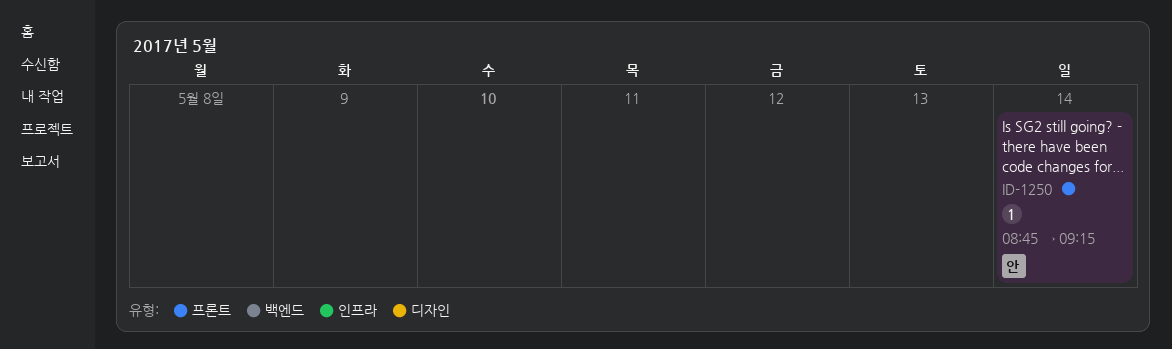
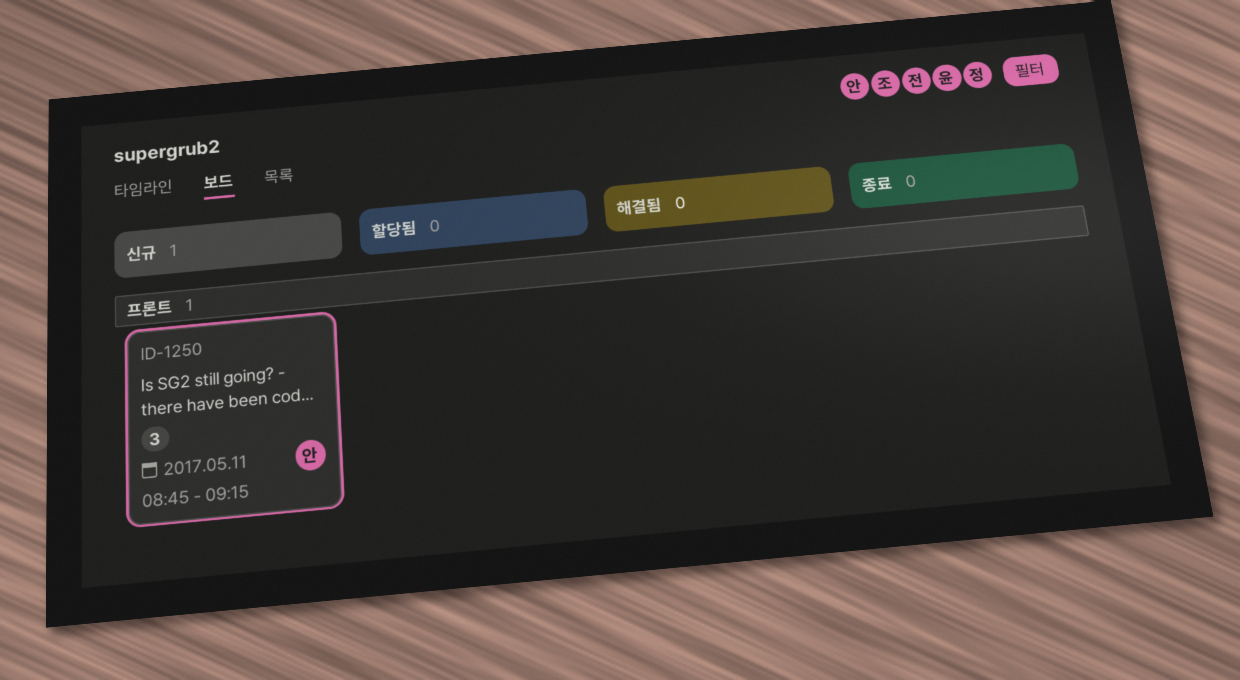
ID-1250, estimate: 1 -> 3
ID-1250, day: May 14 -> May 11

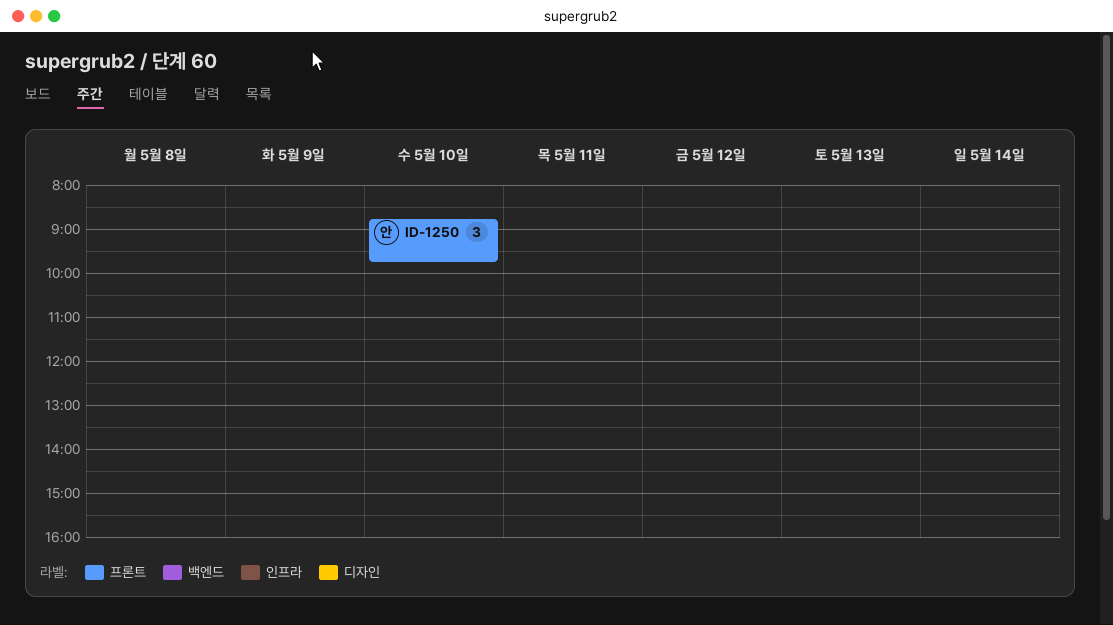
ID-1250, day: May 11 -> May 10
ID-1250, ends: 09:15 -> 09:45

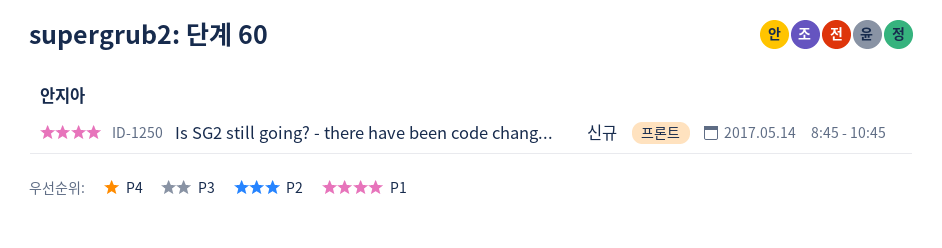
ID-1250, day: May 10 -> May 14
ID-1250, ends: 09:45 -> 10:45

